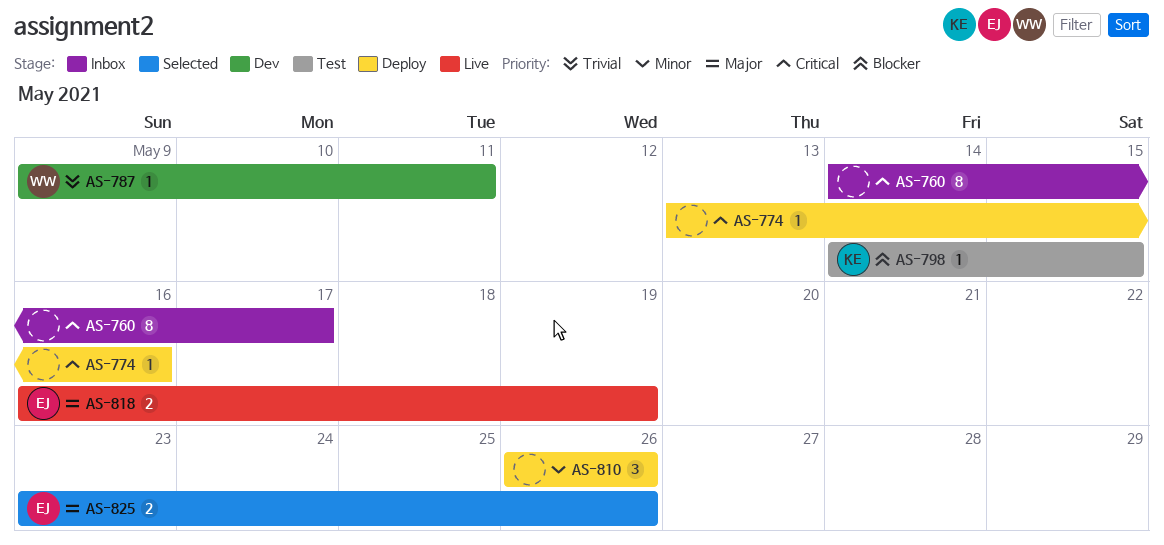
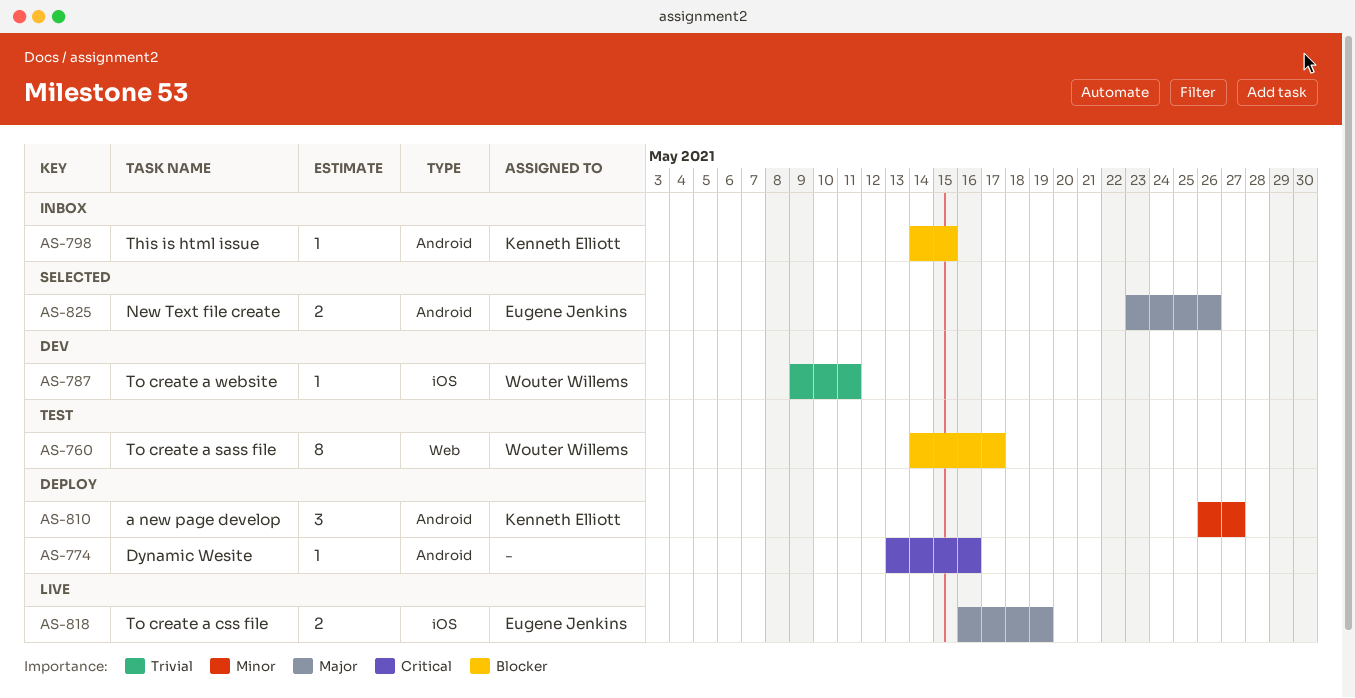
AS-760, status: Inbox -> Test
AS-760, owner: none -> Wouter Willems
AS-760, priority: Critical -> Blocker
AS-798, status: Test -> Inbox
AS-810, owner: none -> Kenneth Elliott
AS-810, due: May 26 -> May 27

